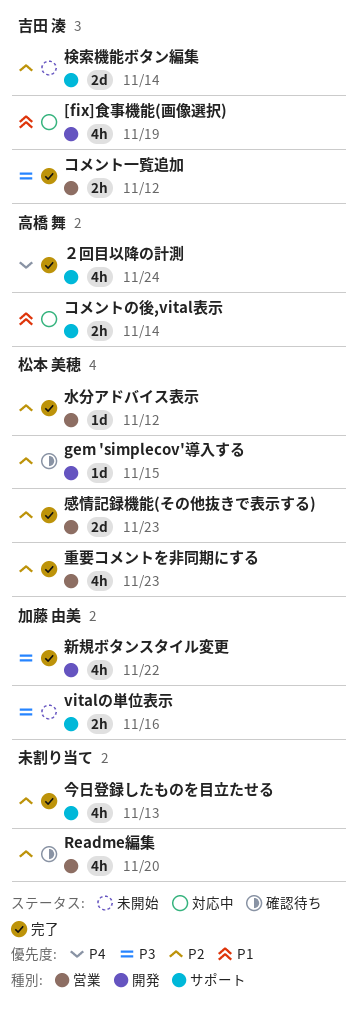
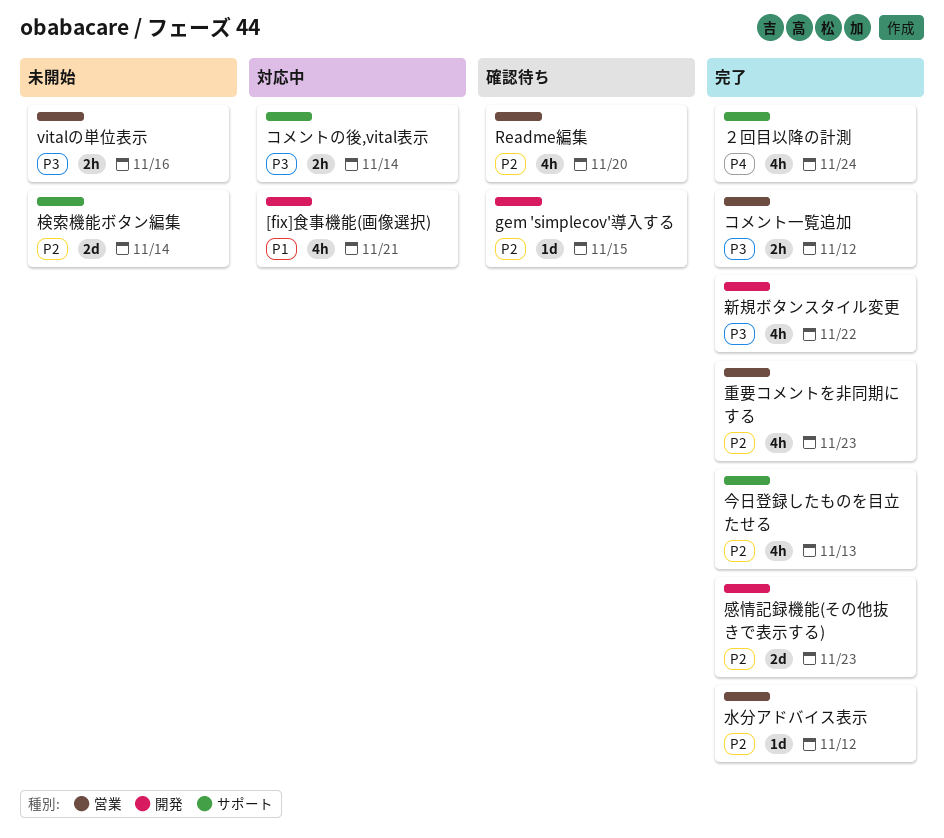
[fix]食事機能(画像選択), due: Nov 19 -> Nov 21
vitalの単位表示, label: サポート -> 営業
コメントの後,vital表示, priority: P1 -> P3
感情記録機能(その他抜きで表示する), label: 営業 -> 開発

